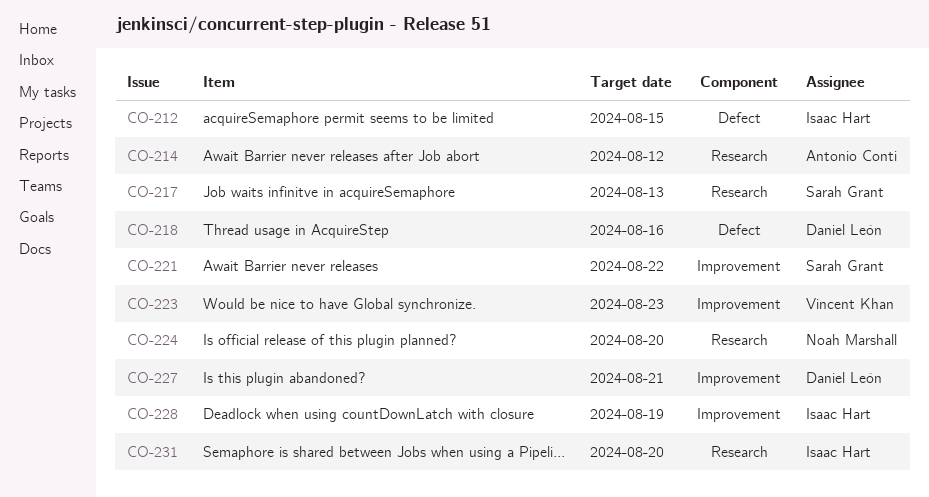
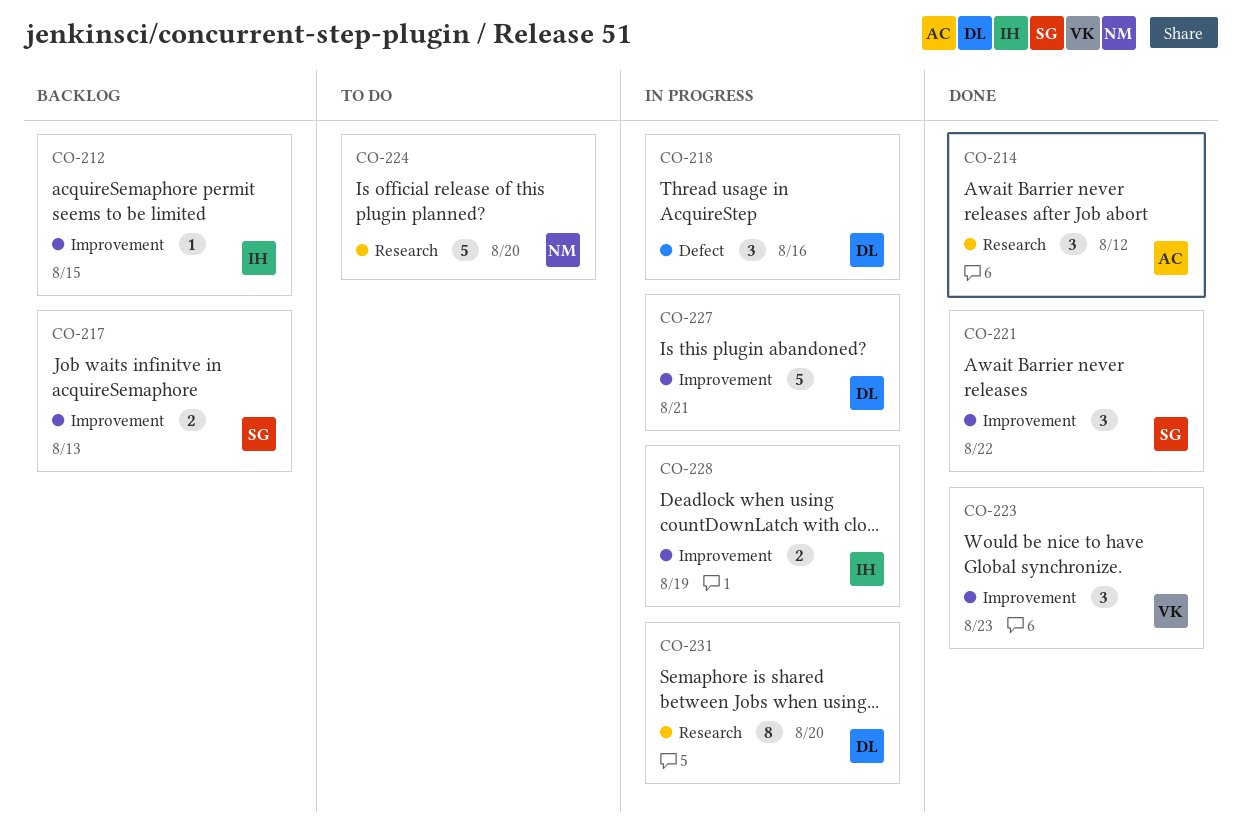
CO-212, label: Defect -> Improvement
CO-217, label: Research -> Improvement
CO-231, owner: Isaac Hart -> Daniel León

